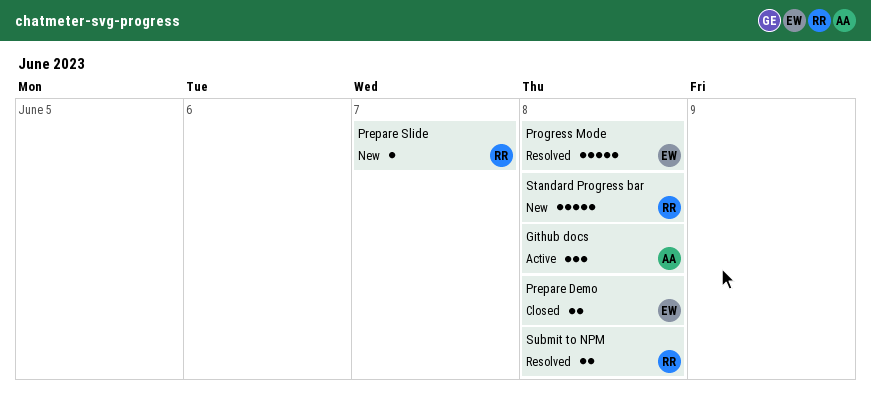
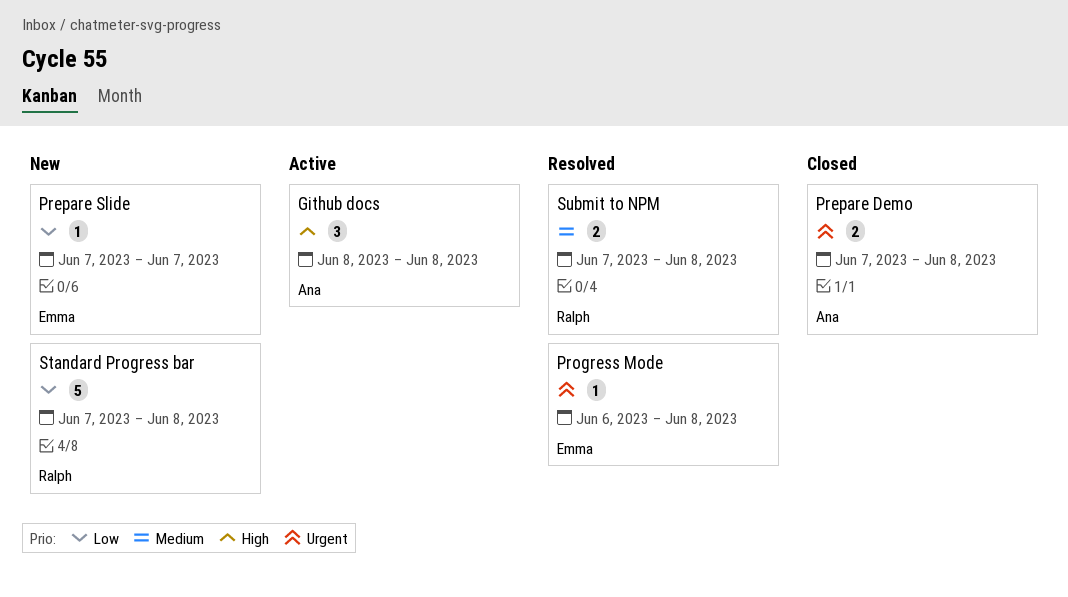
Prepare Demo, owner: Emma -> Ana
Prepare Slide, owner: Ralph -> Emma
Progress Mode, estimate: 5 -> 1

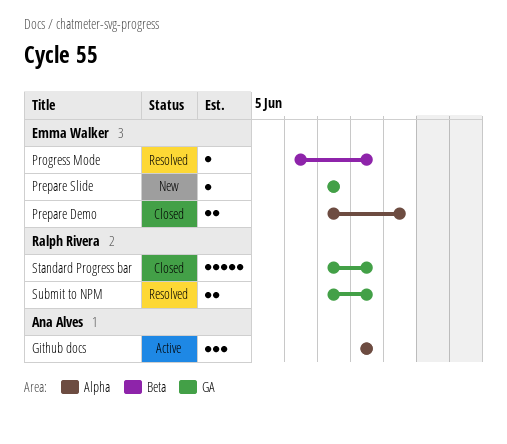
Prepare Demo, owner: Ana Alves -> Emma Walker
Prepare Demo, due: Jun 8 -> Jun 9
Standard Progress bar, status: New -> Closed

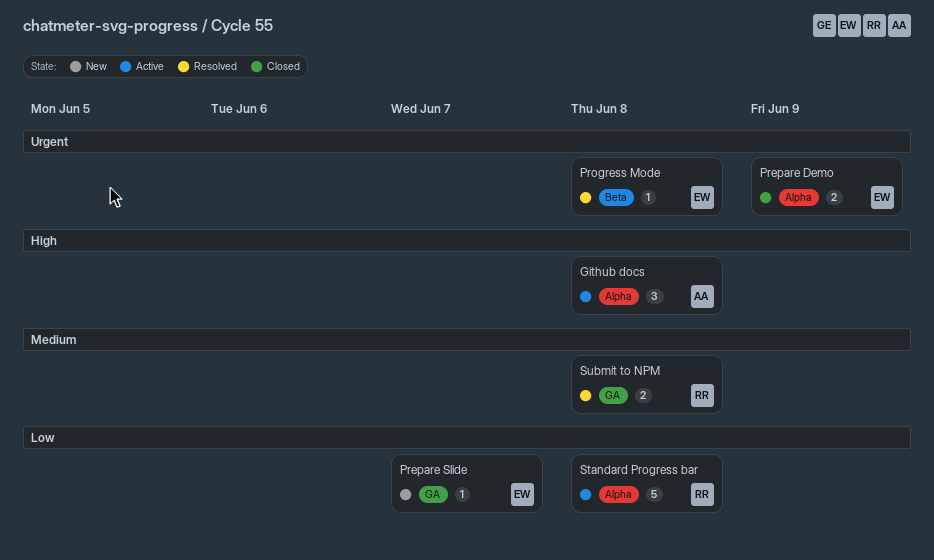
Standard Progress bar, status: Closed -> Active
Standard Progress bar, label: GA -> Alpha

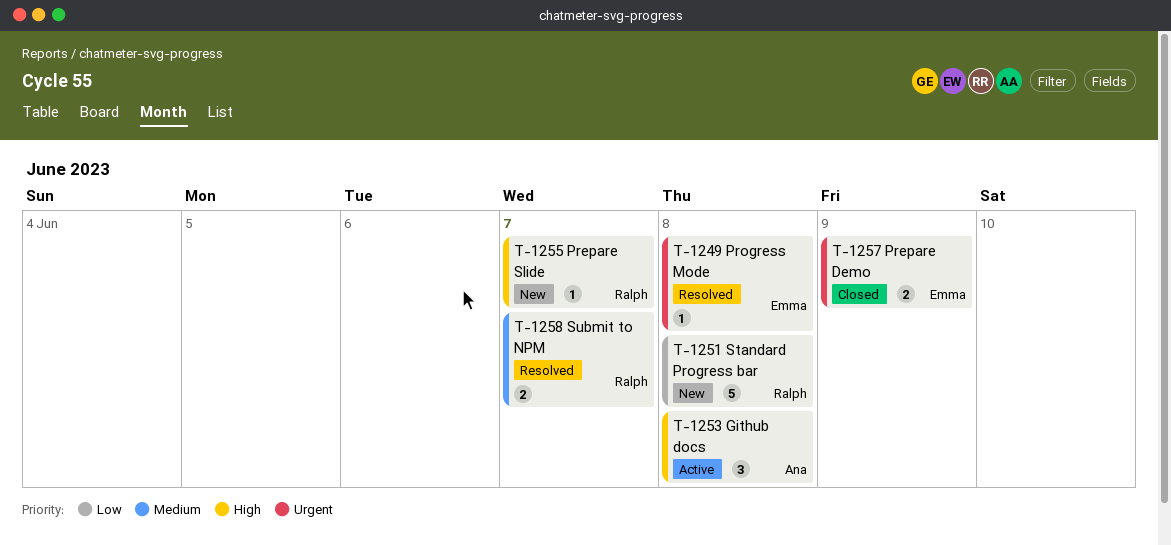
Prepare Slide, owner: Emma -> Ralph
Prepare Slide, priority: Low -> High
Standard Progress bar, status: Active -> New
Submit to NPM, due: Jun 8 -> Jun 7

